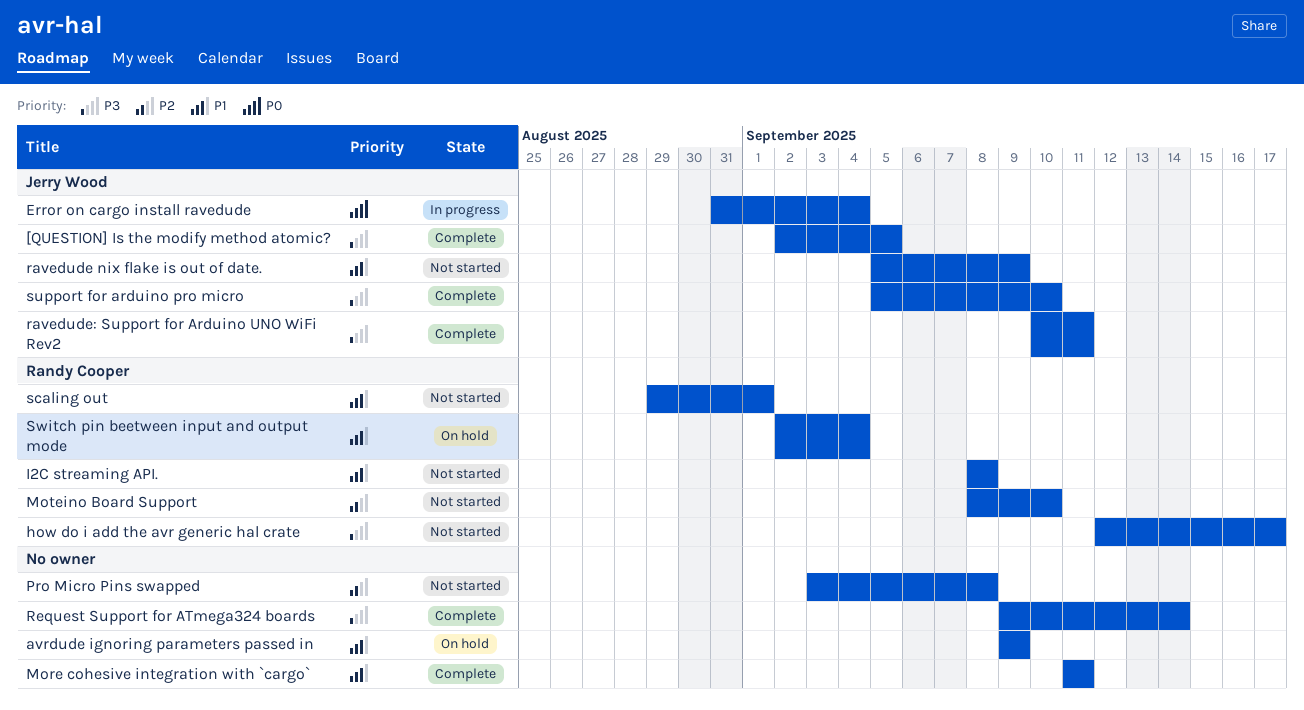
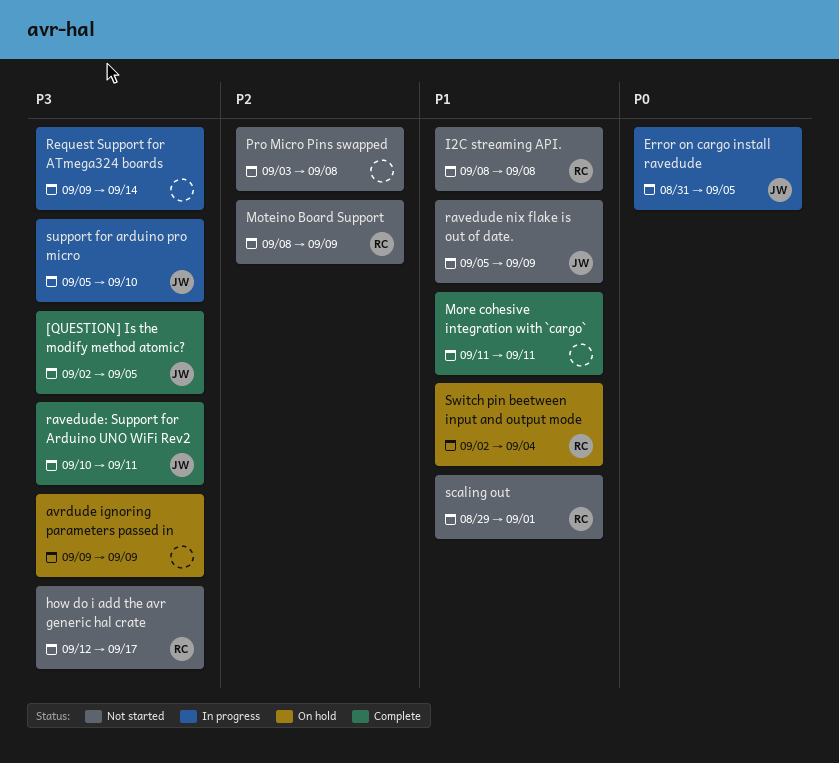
avrdude ignoring parameters passed in, priority: P1 -> P3
Error on cargo install ravedude, due: Sep 4 -> Sep 5
Moteino Board Support, due: Sep 10 -> Sep 9
Request Support for ATmega324 boards, status: Complete -> In progress
support for arduino pro micro, status: Complete -> In progress

